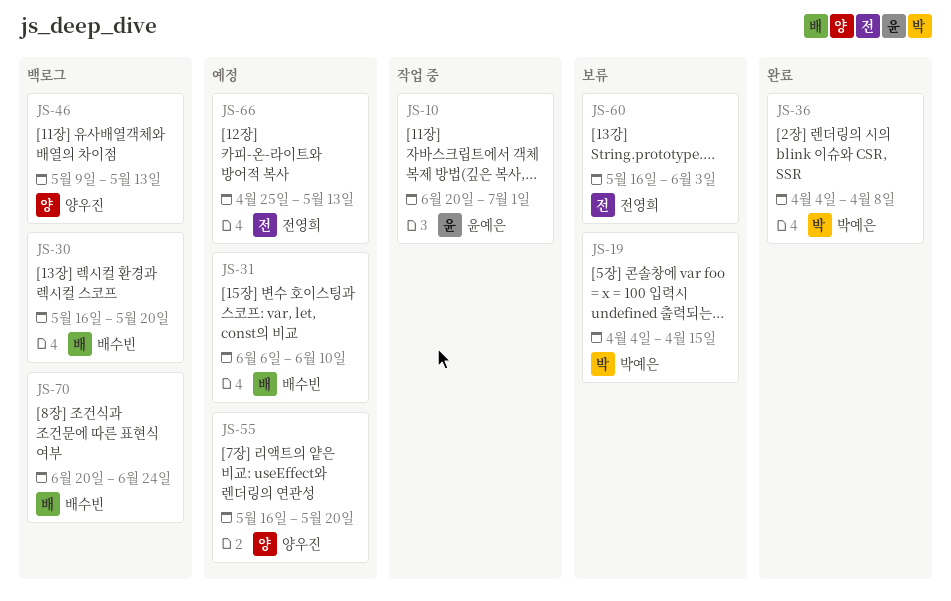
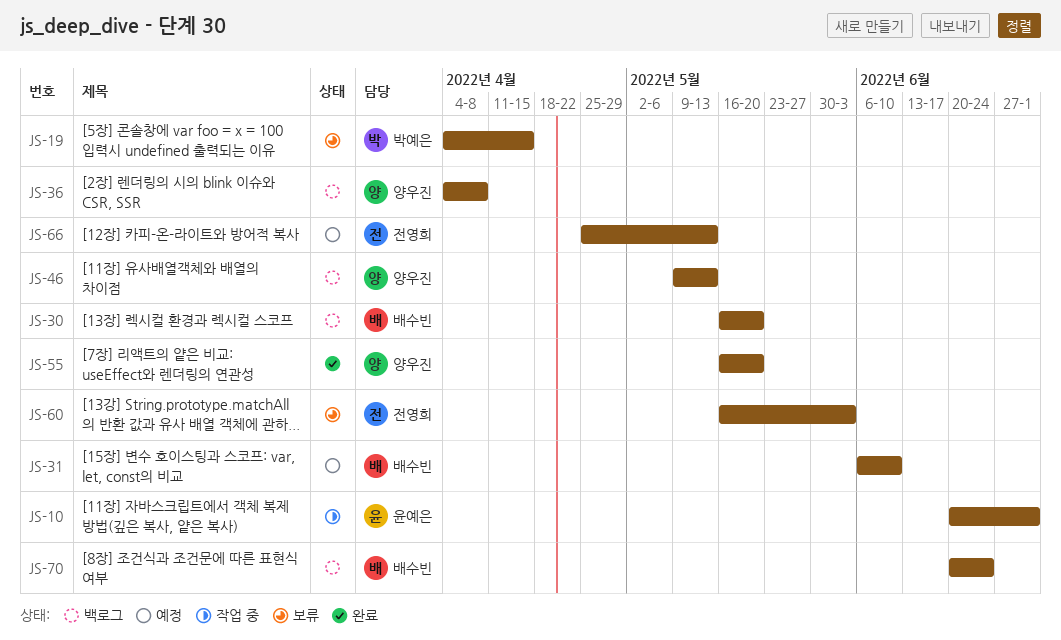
JS-36, status: 완료 -> 백로그
JS-36, owner: 박예은 -> 양우진
JS-55, status: 예정 -> 완료

